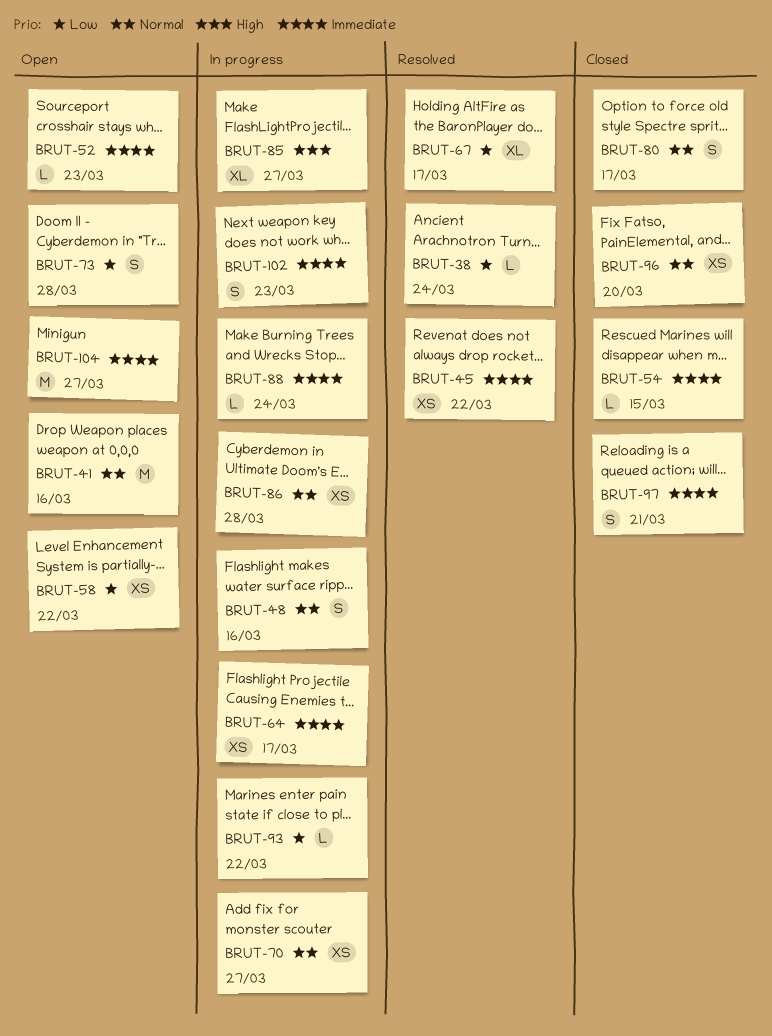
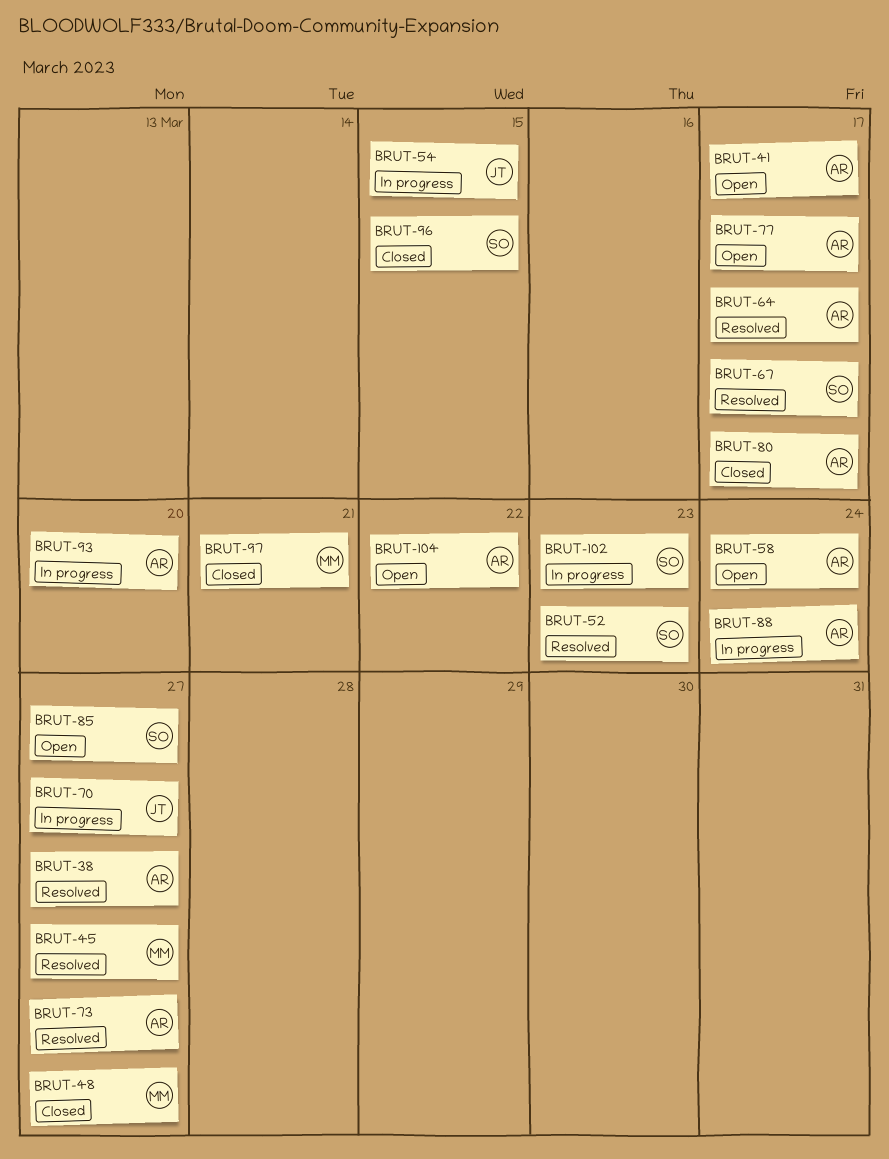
BRUT-38, due: Mar 24 -> Mar 27
BRUT-41, due: Mar 16 -> Mar 17
BRUT-45, due: Mar 22 -> Mar 27
BRUT-48, status: In progress -> Closed
BRUT-48, due: Mar 16 -> Mar 27
BRUT-52, status: Open -> Resolved
BRUT-54, status: Closed -> In progress
BRUT-58, due: Mar 22 -> Mar 24
BRUT-64, status: In progress -> Resolved
BRUT-73, status: Open -> Resolved
BRUT-73, due: Mar 28 -> Mar 27
BRUT-77: none -> present
BRUT-85, status: In progress -> Open
BRUT-86: present -> none
BRUT-93, due: Mar 22 -> Mar 20
BRUT-96, due: Mar 20 -> Mar 15
BRUT-104, due: Mar 27 -> Mar 22

